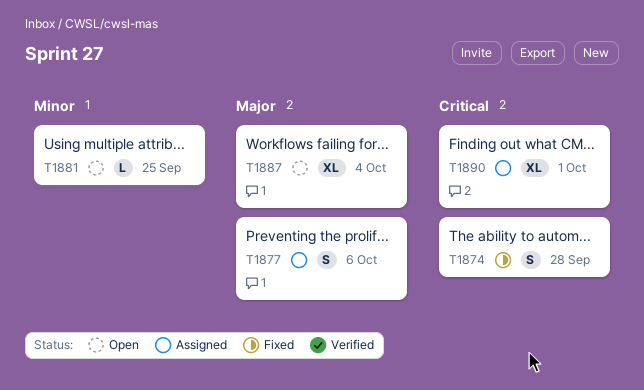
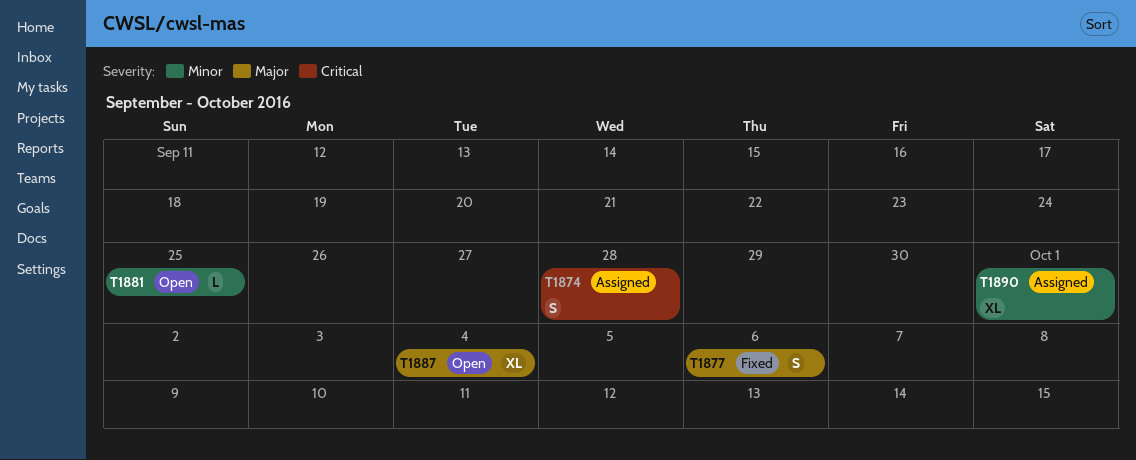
T1874, status: Fixed -> Assigned
T1877, status: Assigned -> Fixed
T1890, priority: Critical -> Minor

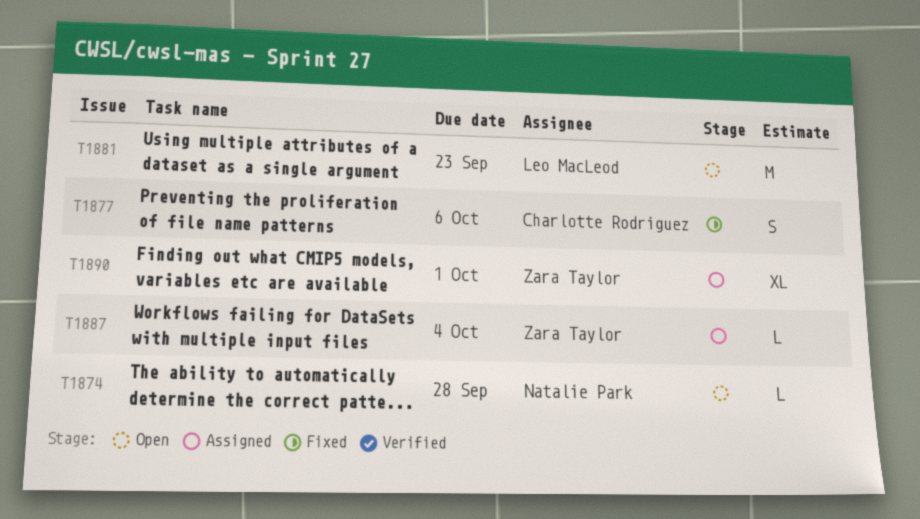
T1874, status: Assigned -> Open
T1874, estimate: S -> L
T1881, estimate: L -> M
T1881, due: Sep 25 -> Sep 23
T1887, status: Open -> Assigned
T1887, estimate: XL -> L

